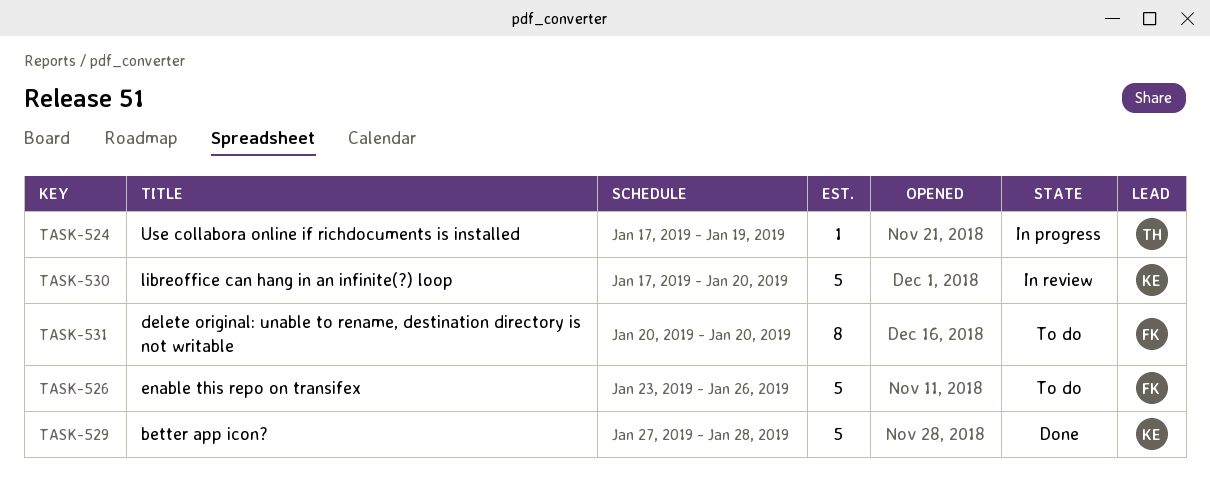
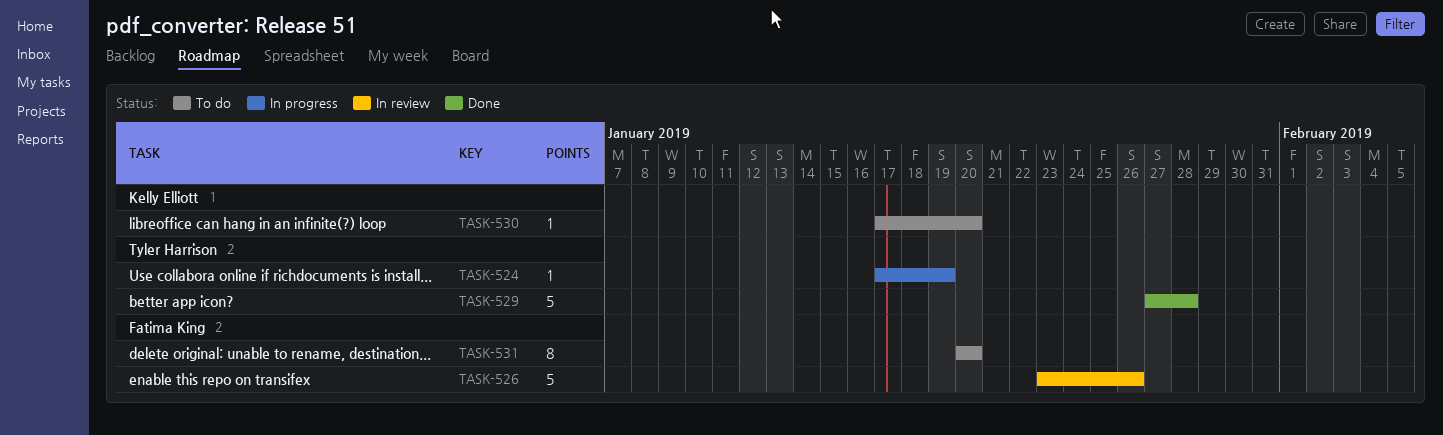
TASK-526, status: To do -> In review
TASK-529, owner: Kelly Elliott -> Tyler Harrison
TASK-530, status: In review -> To do
TASK-530, estimate: 5 -> 1

